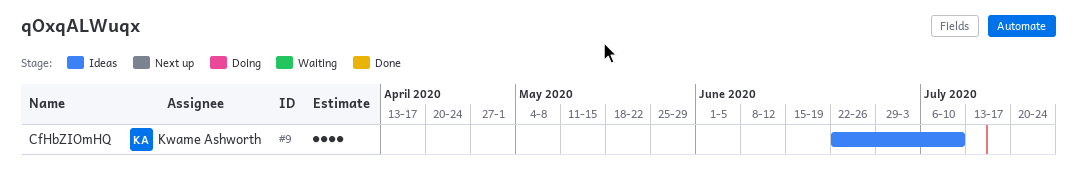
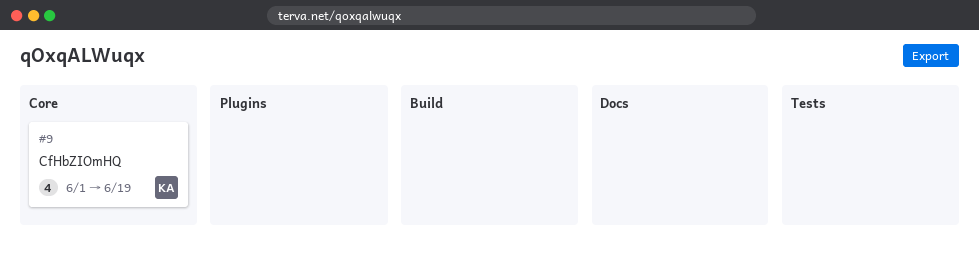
#9, start: Jun 22 -> Jun 1
#9, due: Jul 10 -> Jun 19

